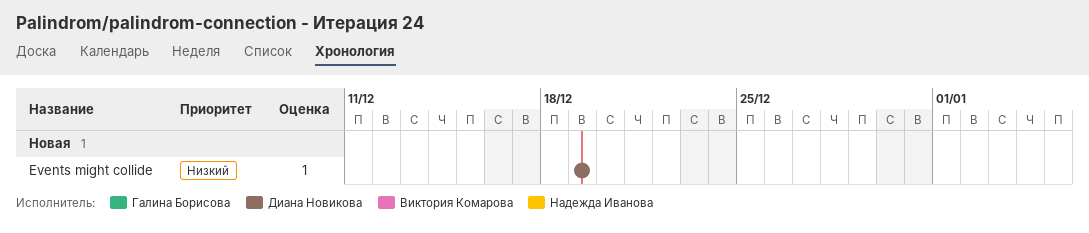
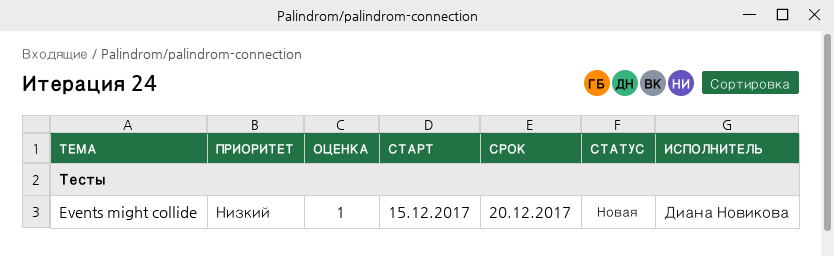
Events might collide, start: Dec 19 -> Dec 15
Events might collide, due: Dec 19 -> Dec 20

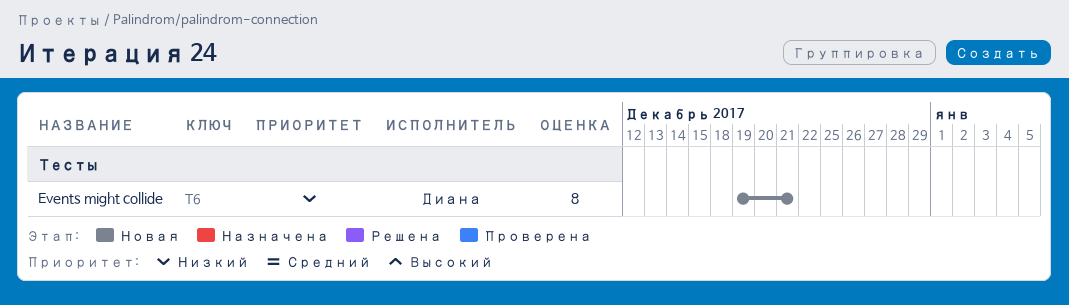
Events might collide, estimate: 1 -> 8
Events might collide, start: Dec 15 -> Dec 19
Events might collide, due: Dec 20 -> Dec 21

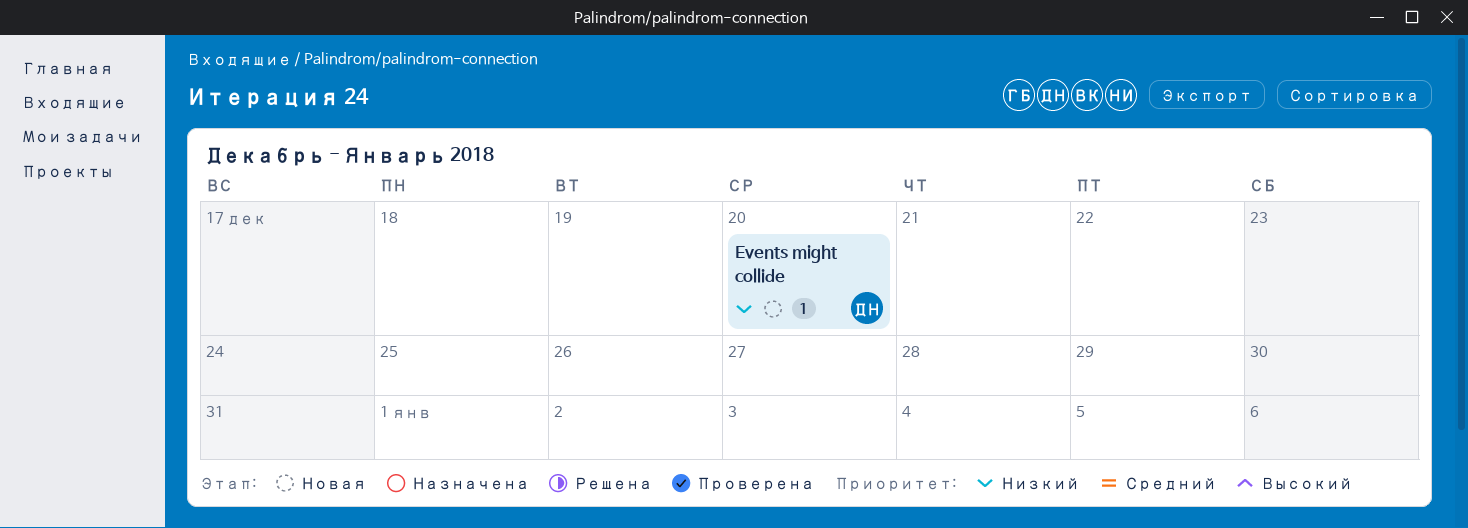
Events might collide, estimate: 8 -> 1
Events might collide, due: Dec 21 -> Dec 20

